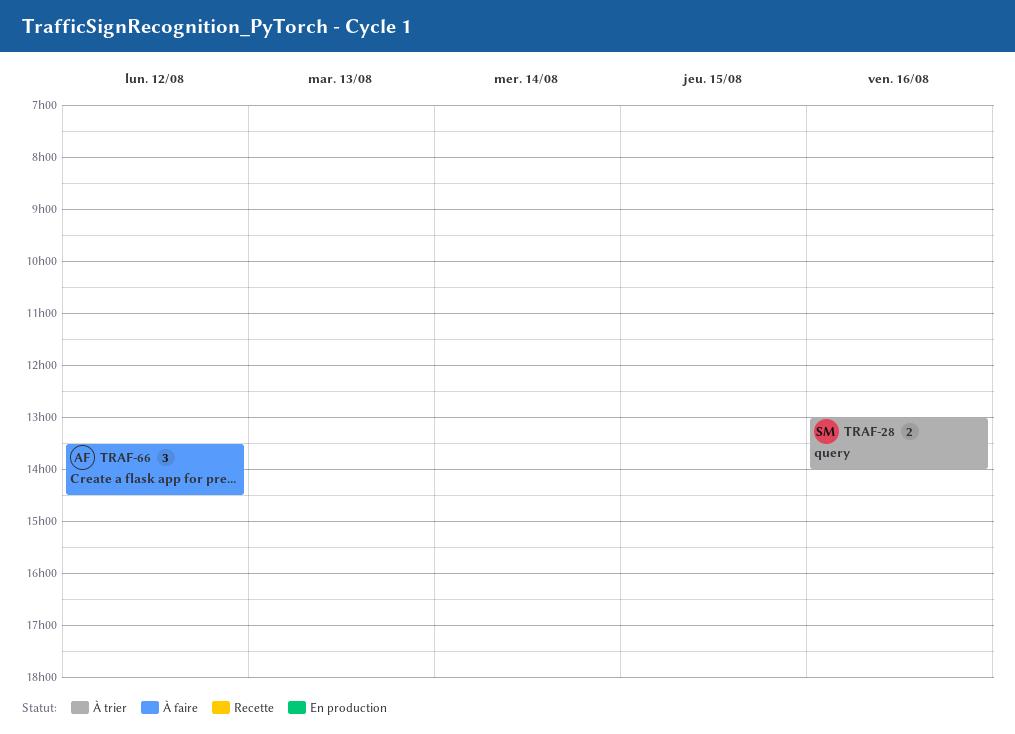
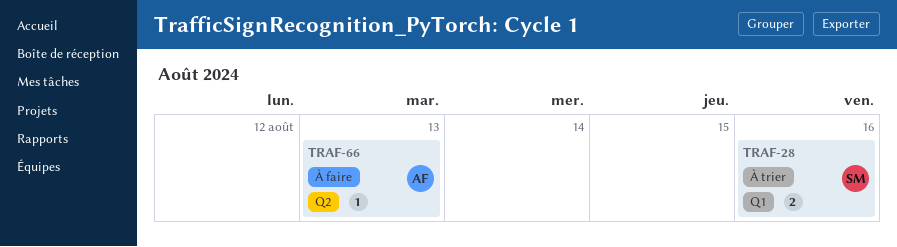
TRAF-66, estimate: 3 -> 1
TRAF-66, day: Aug 12 -> Aug 13

